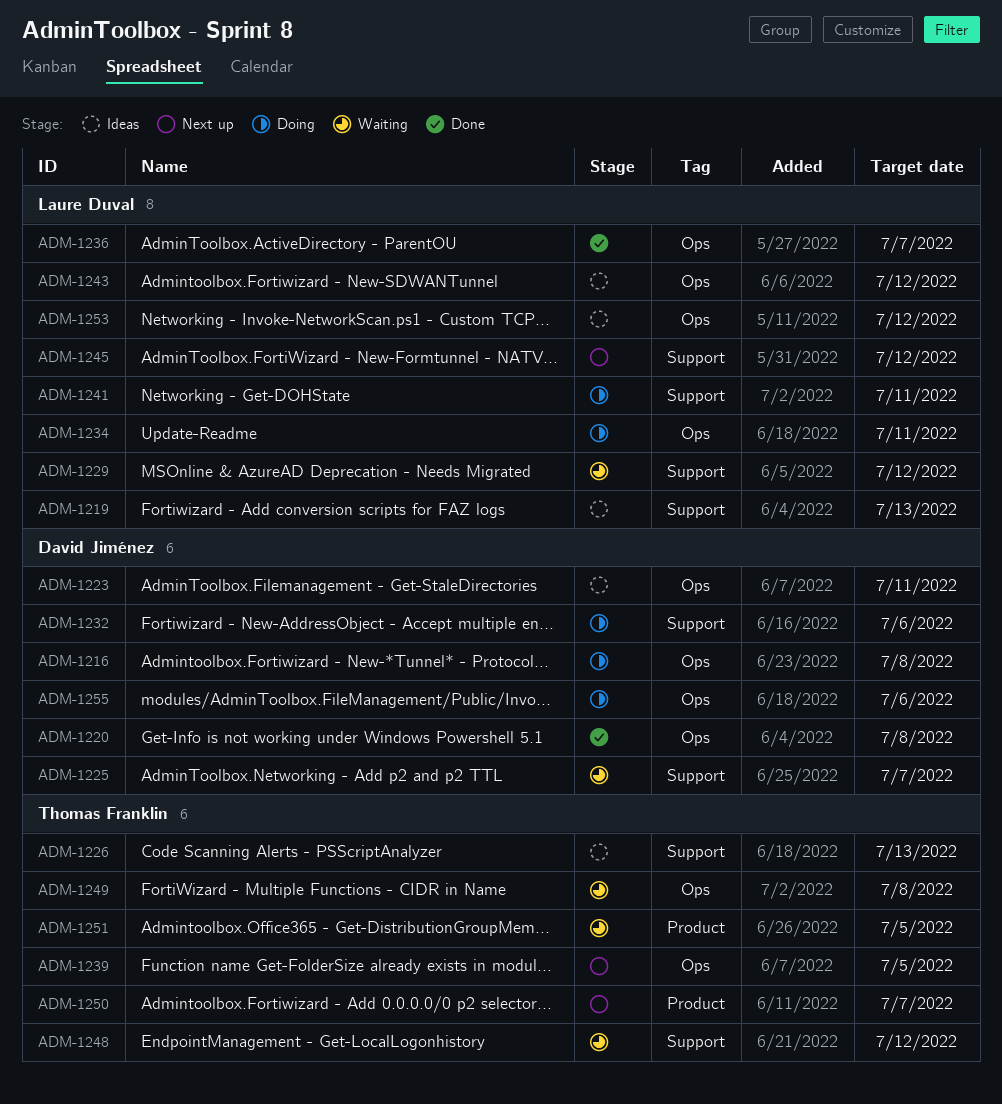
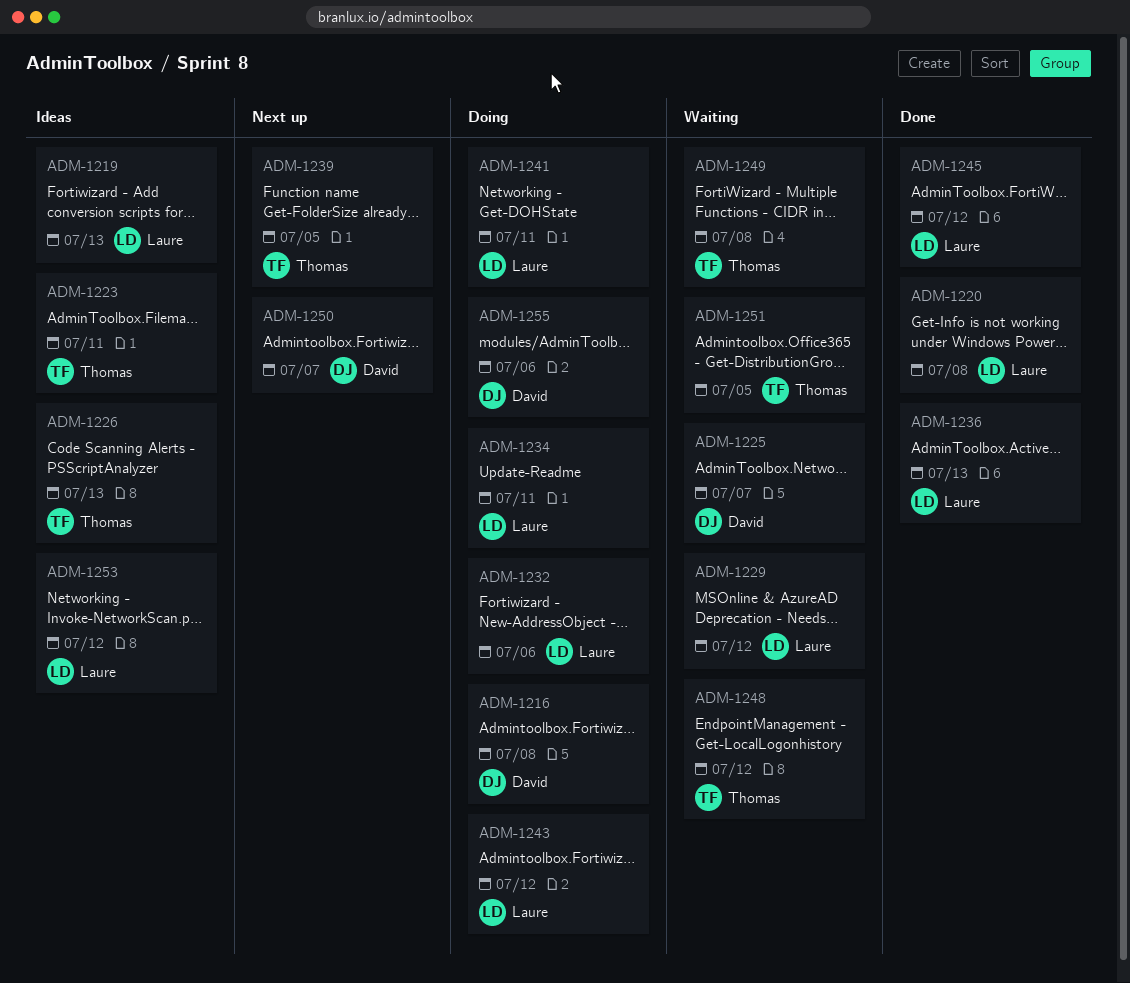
ADM-1220, owner: David Jiménez -> Laure Duval
ADM-1223, owner: David Jiménez -> Thomas Franklin
ADM-1232, owner: David Jiménez -> Laure Duval
ADM-1236, due: Jul 7 -> Jul 13
ADM-1243, status: Ideas -> Doing
ADM-1245, status: Next up -> Done
ADM-1250, owner: Thomas Franklin -> David Jiménez

